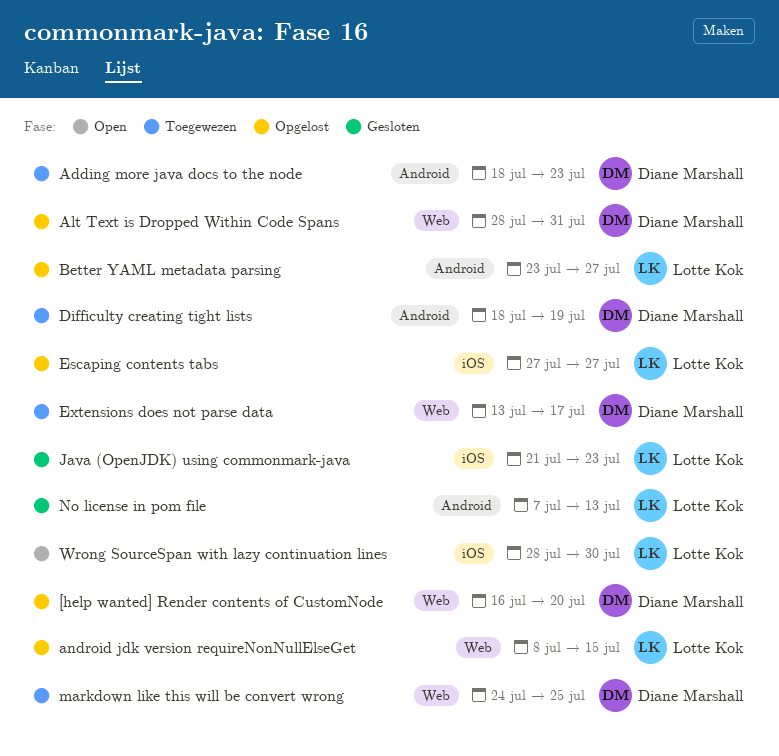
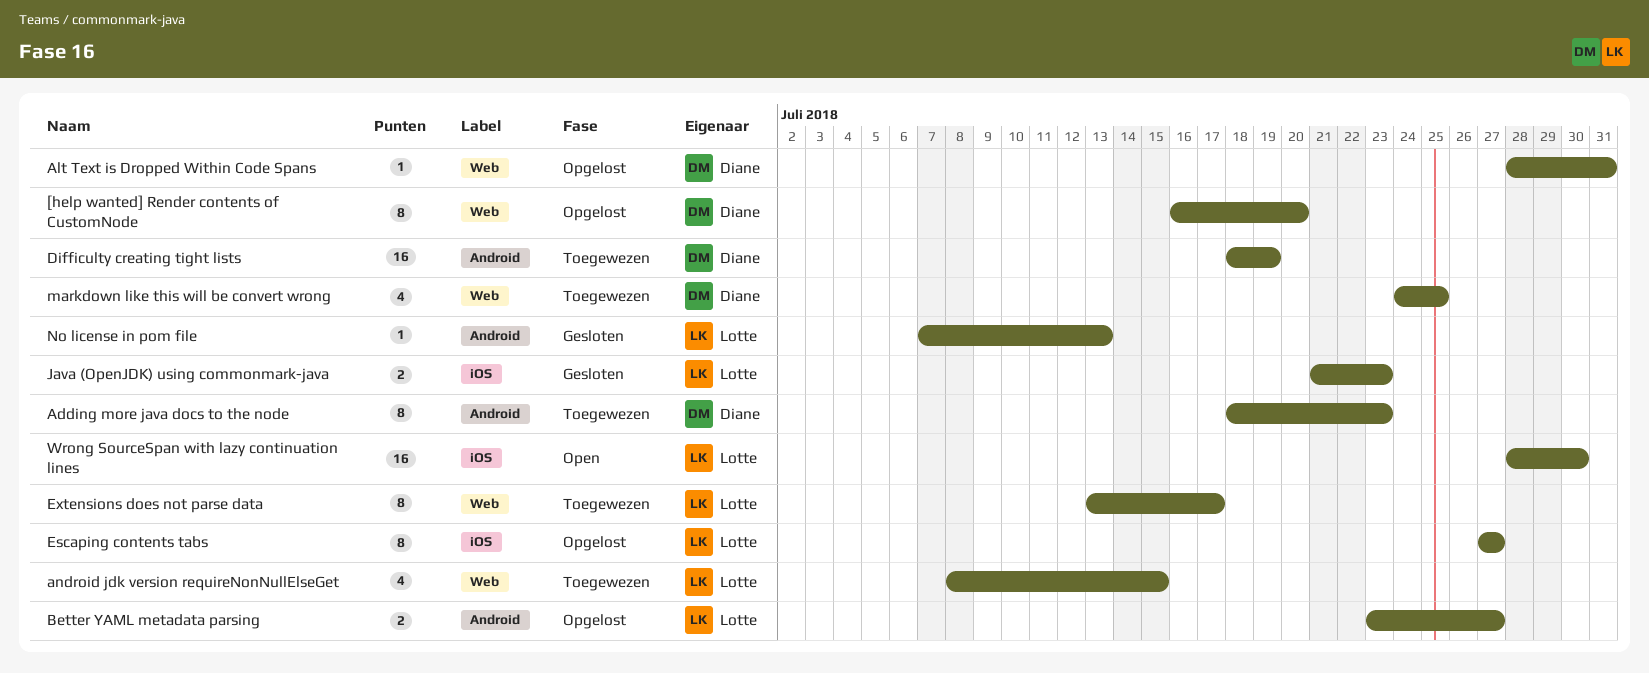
android jdk version requireNonNullElseGet, status: Opgelost -> Toegewezen
Extensions does not parse data, owner: Diane Marshall -> Lotte Kok

